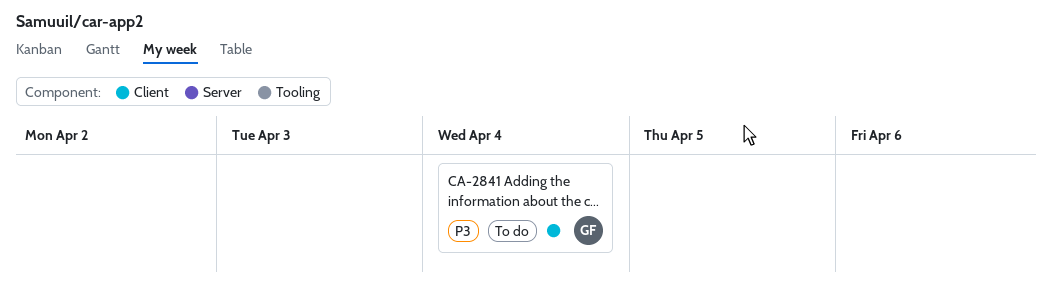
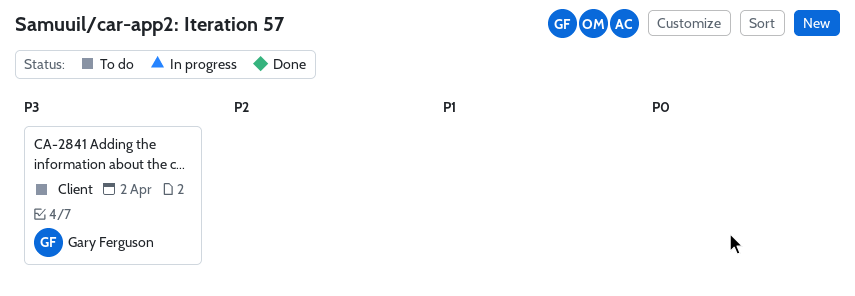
CA-2841, due: Apr 4 -> Apr 2

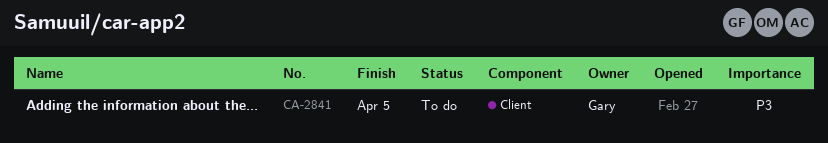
CA-2841, due: Apr 2 -> Apr 5

